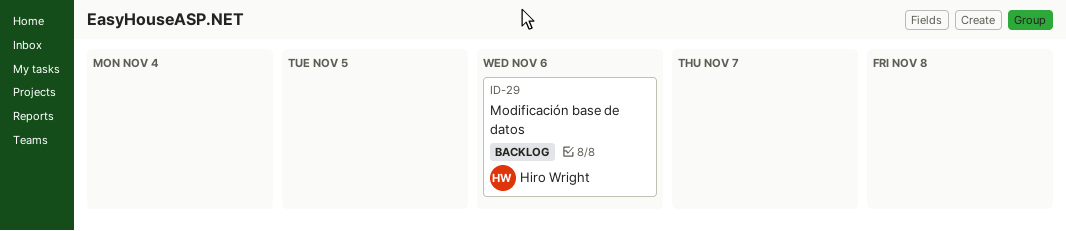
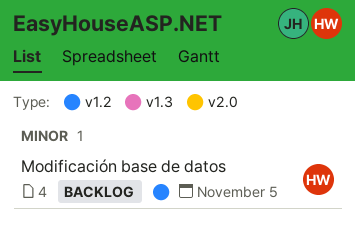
Modificación base de datos, due: Nov 6 -> Nov 5

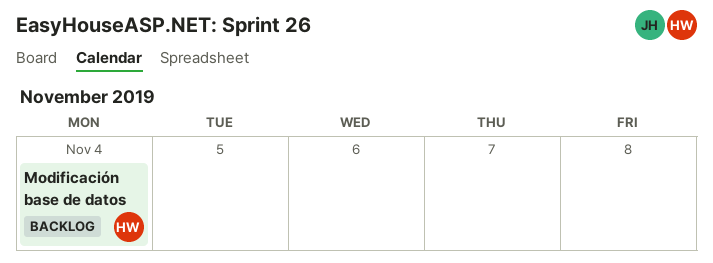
Modificación base de datos, due: Nov 5 -> Nov 4

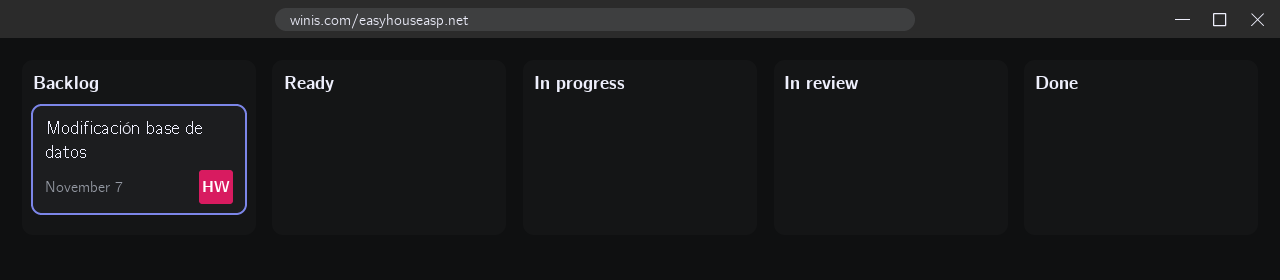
Modificación base de datos, due: Nov 4 -> Nov 7

